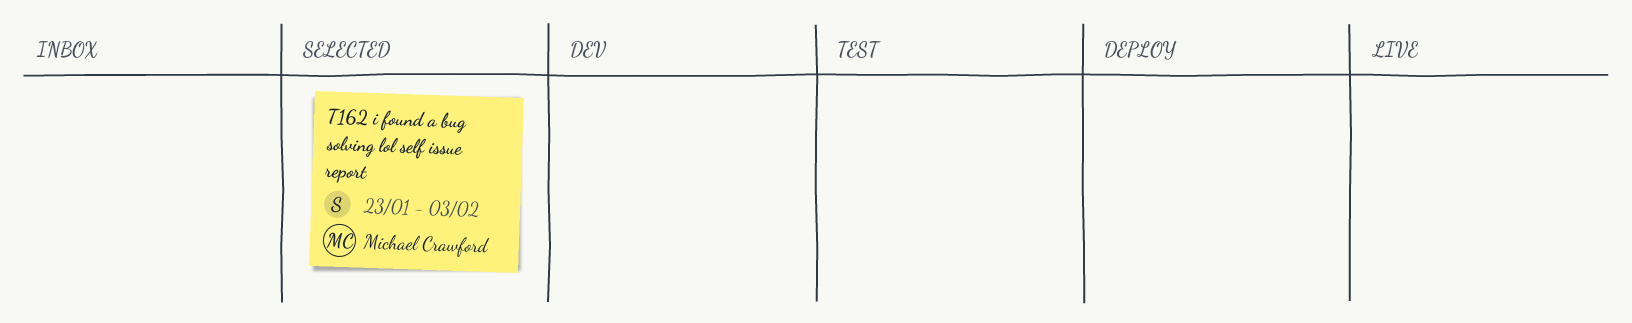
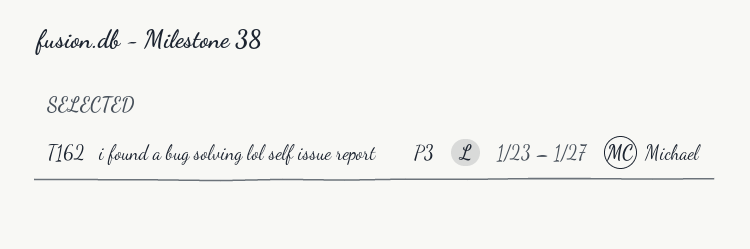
T162, estimate: S -> L
T162, due: Feb 3 -> Jan 27

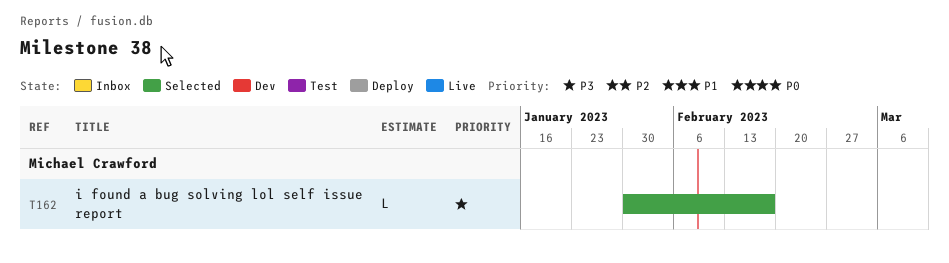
T162, start: Jan 23 -> Jan 30
T162, due: Jan 27 -> Feb 17

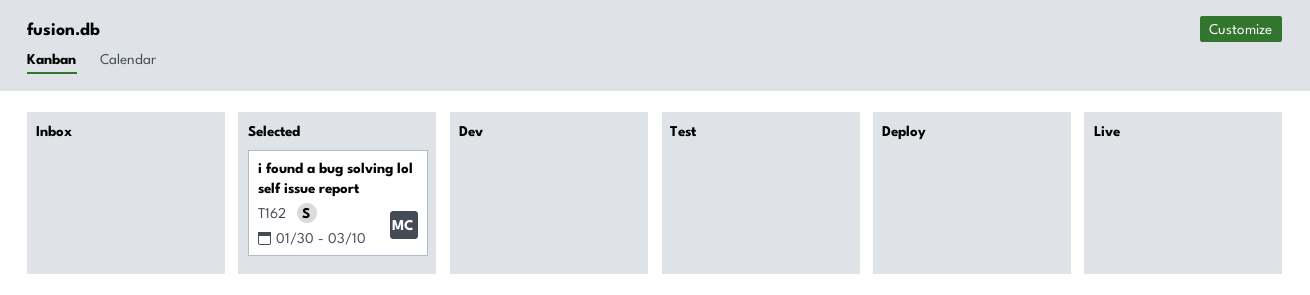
T162, estimate: L -> S
T162, due: Feb 17 -> Mar 10

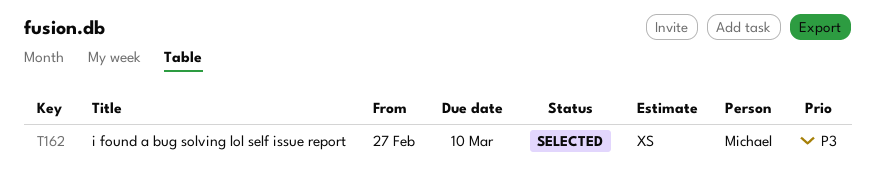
T162, estimate: S -> XS
T162, start: Jan 30 -> Feb 27

